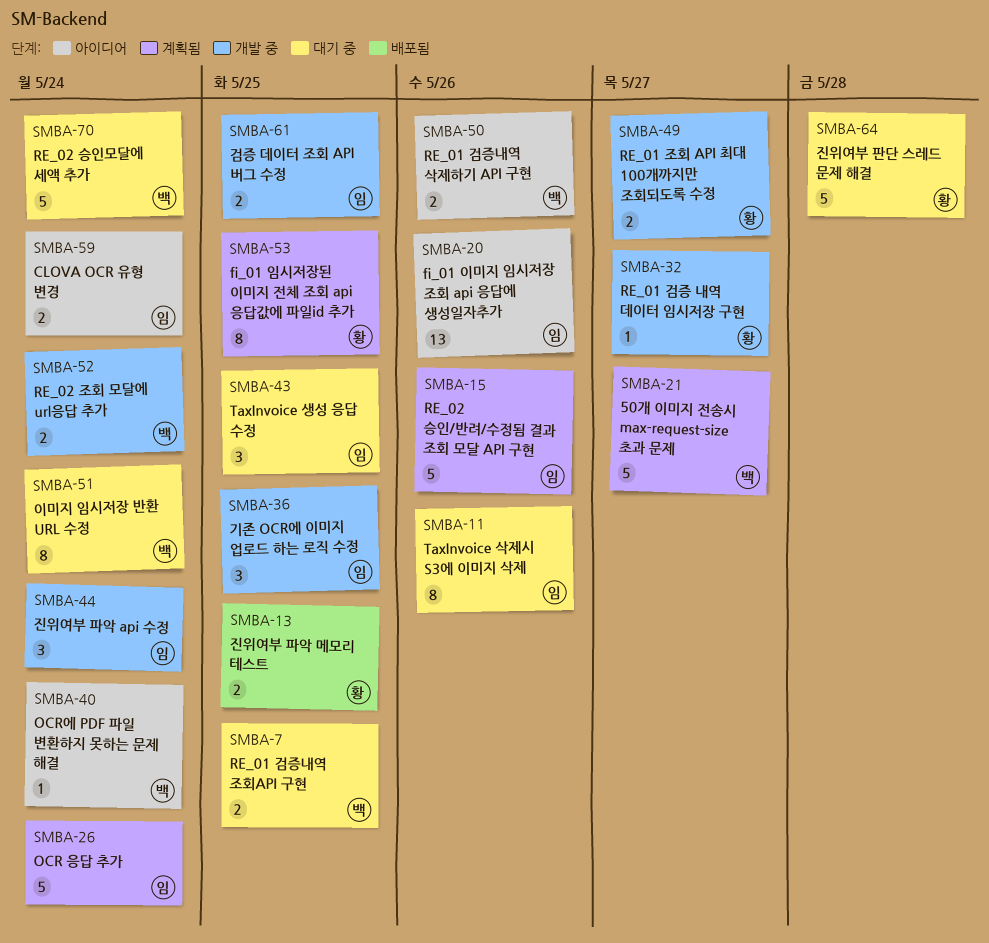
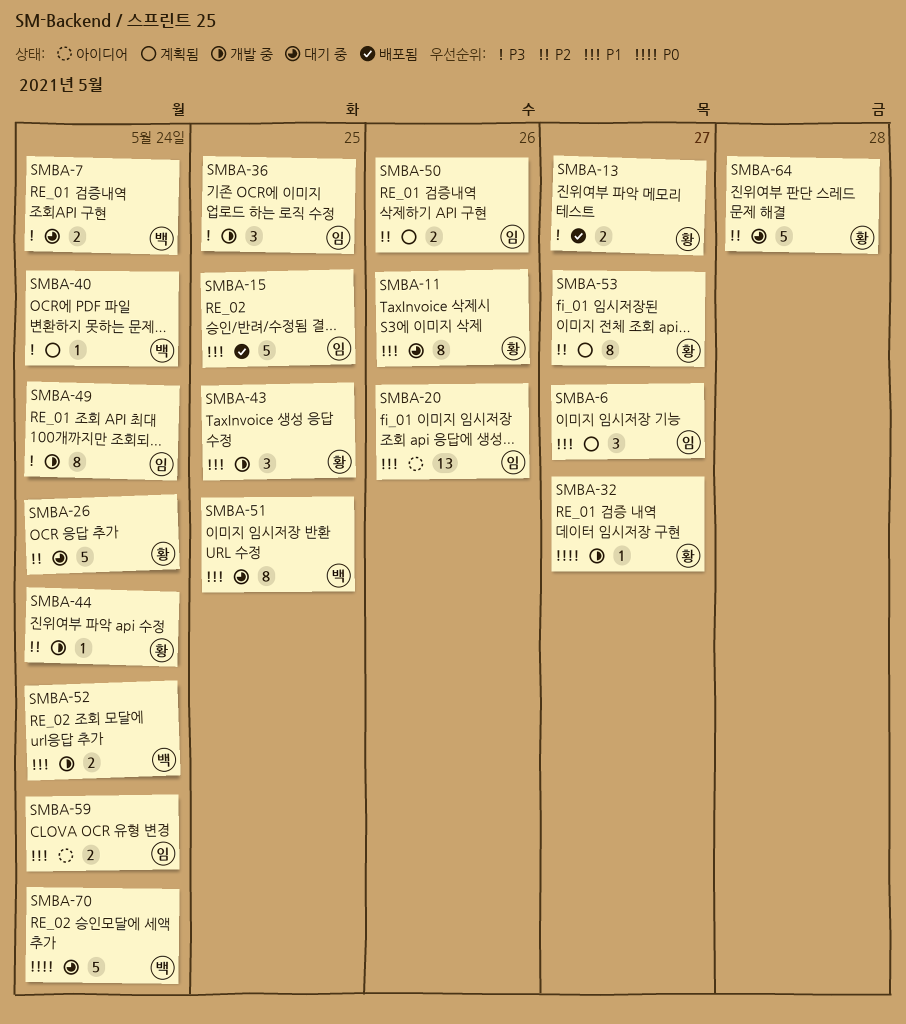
SMBA-6: none -> present
SMBA-7, due: May 25 -> May 24
SMBA-11, owner: 임 -> 황
SMBA-13, due: May 25 -> May 27
SMBA-15, status: 계획됨 -> 배포됨
SMBA-15, due: May 26 -> May 25
SMBA-21: present -> none
SMBA-26, status: 계획됨 -> 대기 중
SMBA-26, owner: 임 -> 황
SMBA-40, status: 아이디어 -> 계획됨
SMBA-43, status: 대기 중 -> 개발 중
SMBA-43, owner: 임 -> 황
SMBA-44, owner: 임 -> 황
SMBA-44, estimate: 3 -> 1
SMBA-49, owner: 황 -> 임
SMBA-49, estimate: 2 -> 8
SMBA-49, due: May 27 -> May 24
SMBA-50, status: 아이디어 -> 계획됨
SMBA-50, owner: 백 -> 임
SMBA-51, due: May 24 -> May 25
SMBA-53, due: May 25 -> May 27
SMBA-61: present -> none

